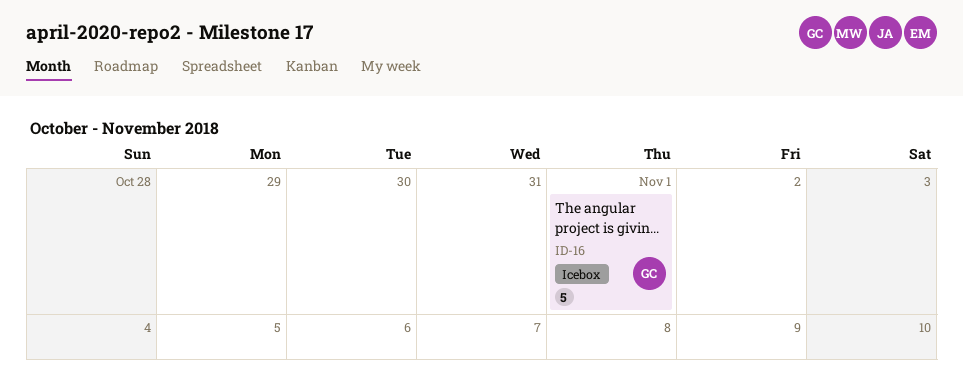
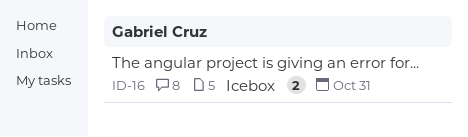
ID-16, estimate: 5 -> 2
ID-16, due: Nov 1 -> Oct 31

